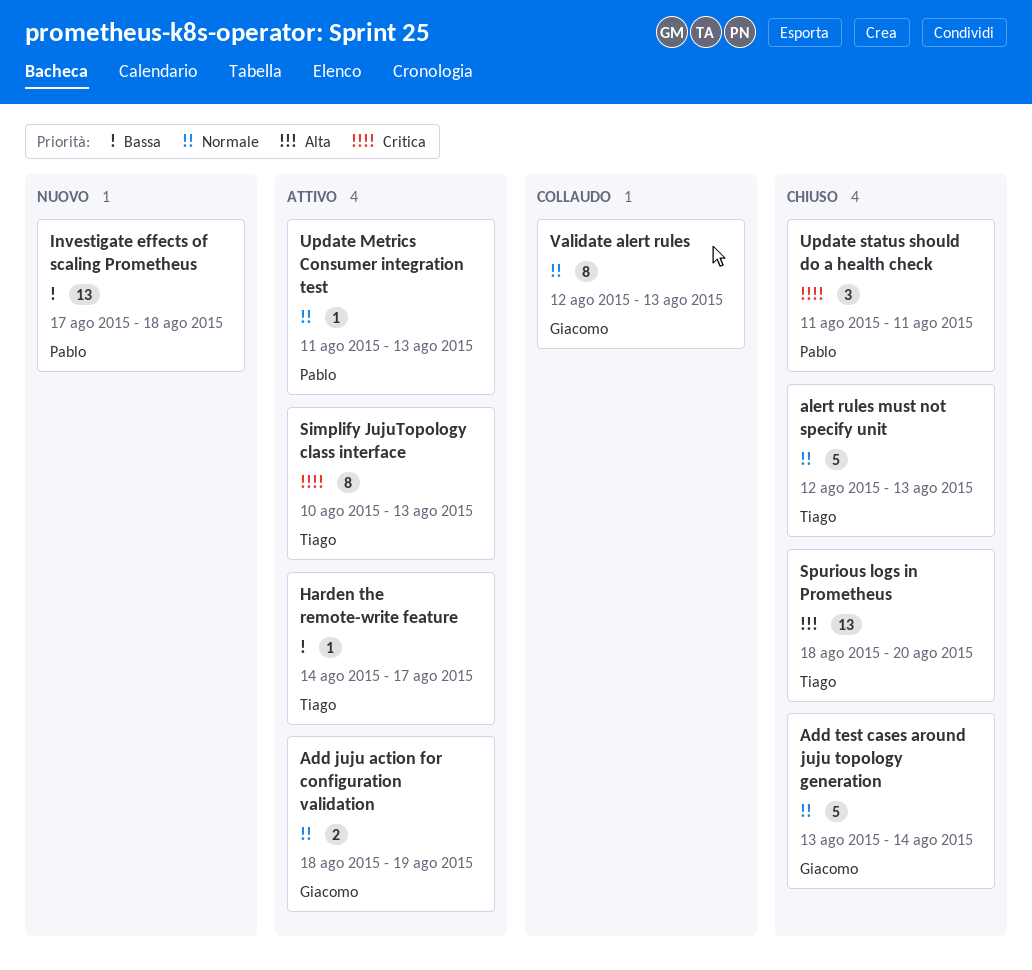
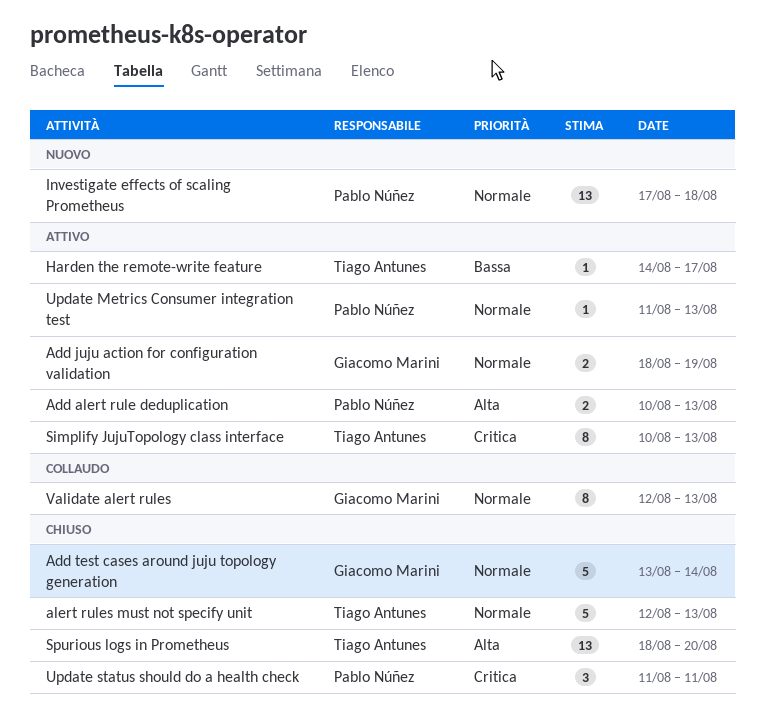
Add alert rule deduplication: none -> present
Investigate effects of scaling Prometheus, priority: Bassa -> Normale

